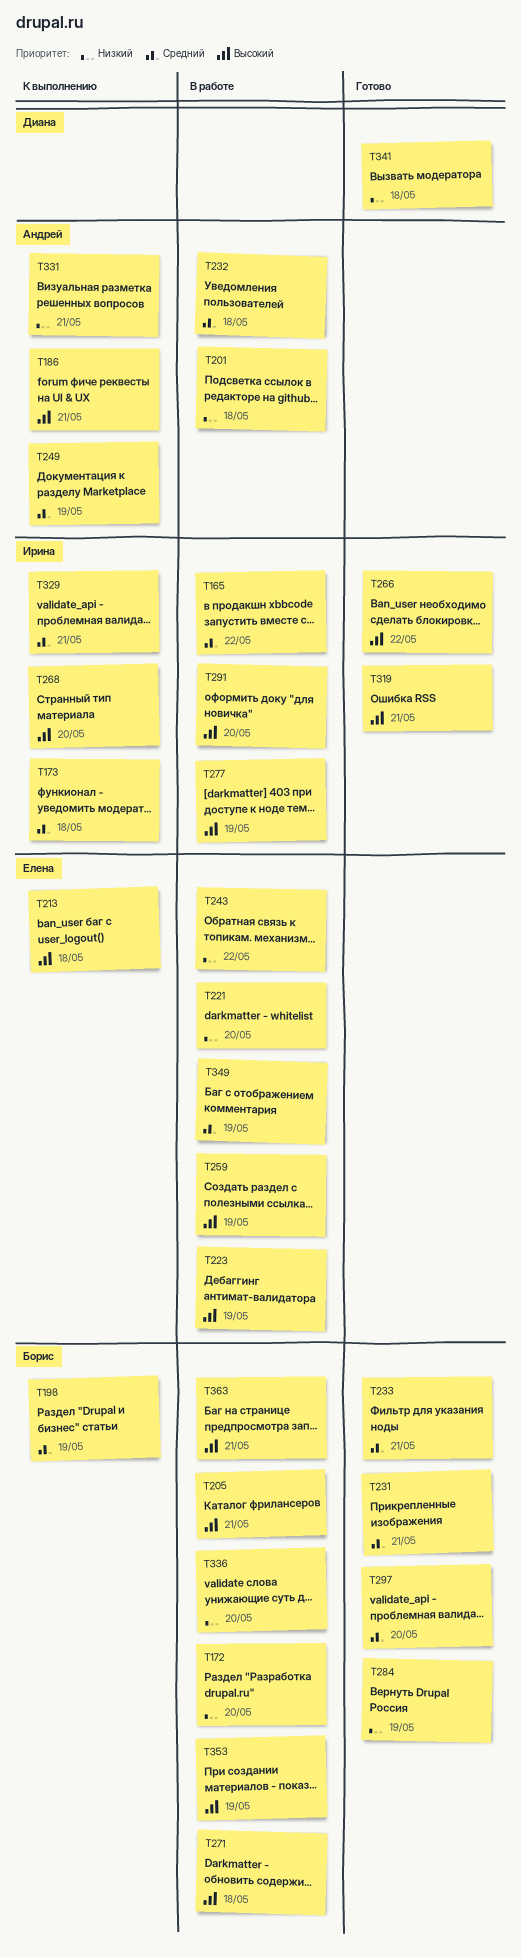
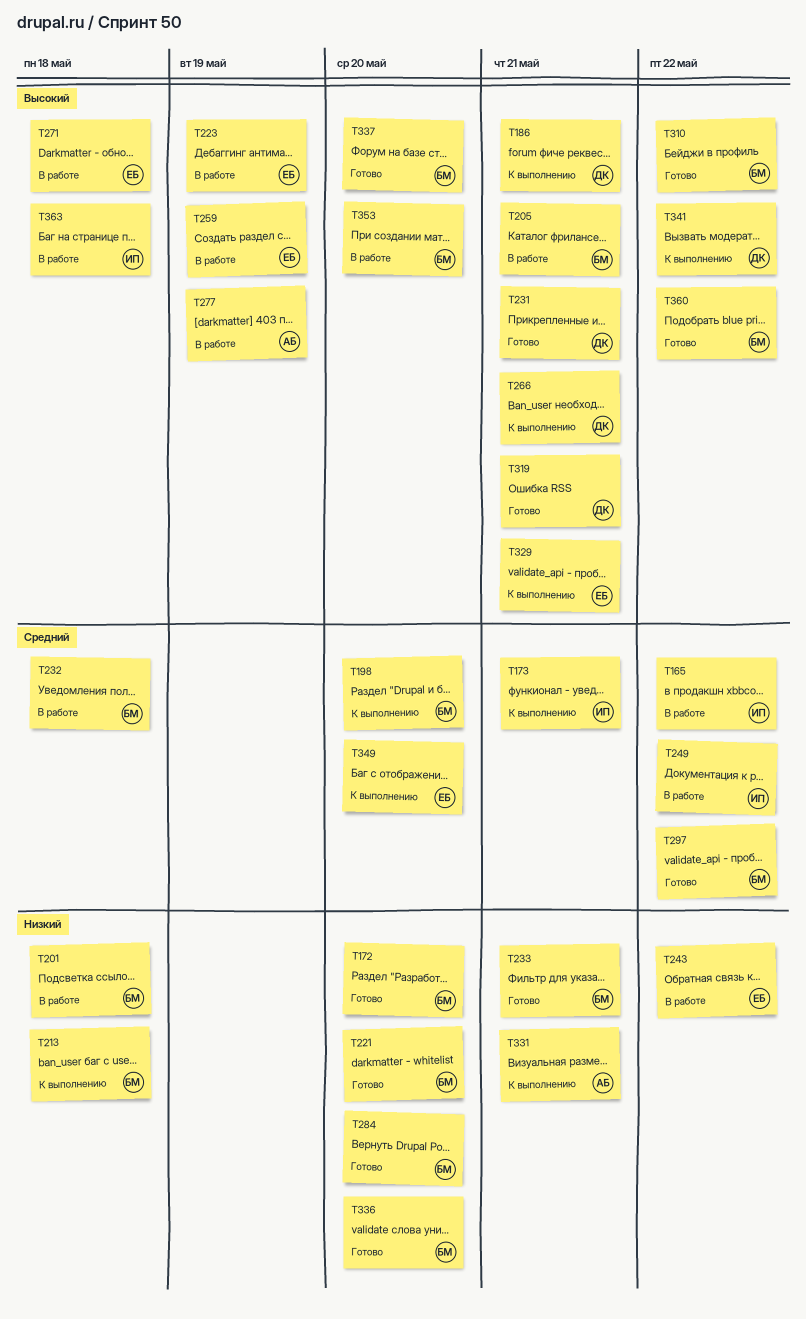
T172, status: В работе -> Готово
T173, due: May 18 -> May 21
T186, owner: Андрей -> Диана
T198, due: May 19 -> May 20
T201, owner: Андрей -> Борис
T213, owner: Елена -> Борис
T213, priority: Высокий -> Низкий
T221, status: В работе -> Готово
T221, owner: Елена -> Борис
T231, owner: Борис -> Диана
T231, priority: Средний -> Высокий
T232, owner: Андрей -> Борис
T233, priority: Средний -> Низкий
T249, status: К выполнению -> В работе
T249, owner: Андрей -> Ирина
T249, due: May 19 -> May 22
T266, status: Готово -> К выполнению
T266, owner: Ирина -> Диана
T266, due: May 22 -> May 21
T268: present -> none
T271, owner: Борис -> Елена
T277, owner: Ирина -> Андрей
T284, due: May 19 -> May 20
T291: present -> none
T297, due: May 20 -> May 22
T310: none -> present
T319, owner: Ирина -> Диана
T329, owner: Ирина -> Елена
T329, priority: Средний -> Высокий
T336, status: В работе -> Готово
T337: none -> present
T341, status: Готово -> К выполнению
T341, priority: Низкий -> Высокий
T341, due: May 18 -> May 22
T349, status: В работе -> К выполнению
T349, due: May 19 -> May 20
T353, due: May 19 -> May 20
T360: none -> present
T363, owner: Борис -> Ирина
T363, due: May 21 -> May 18

